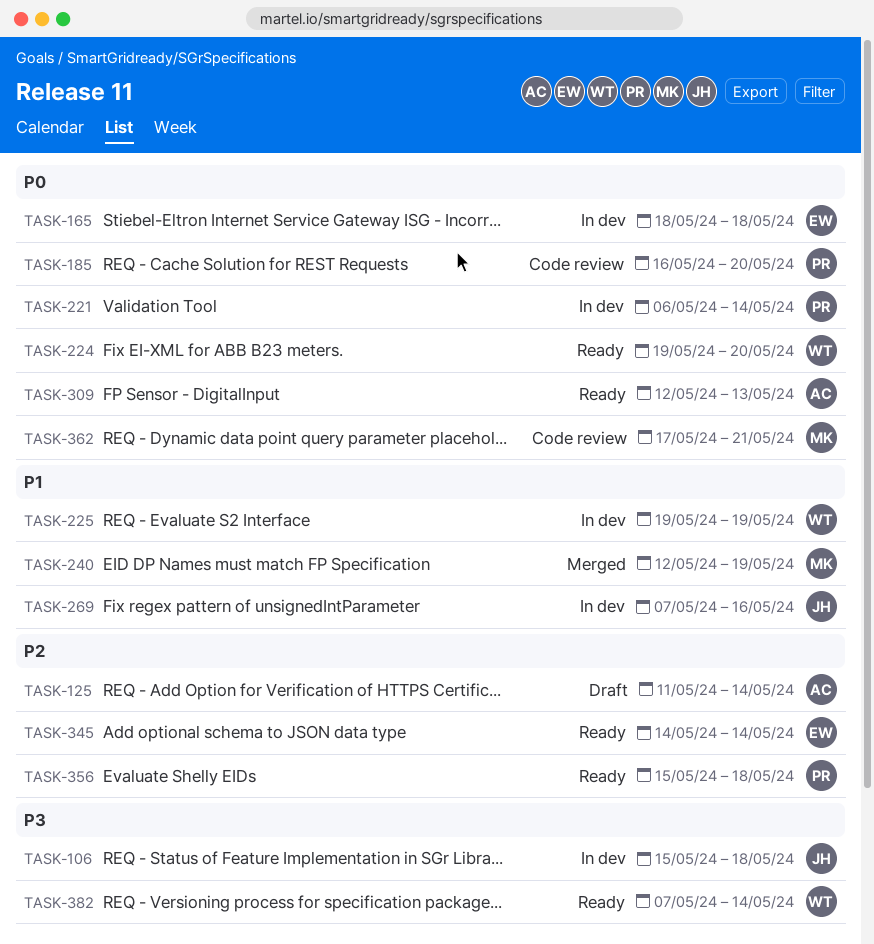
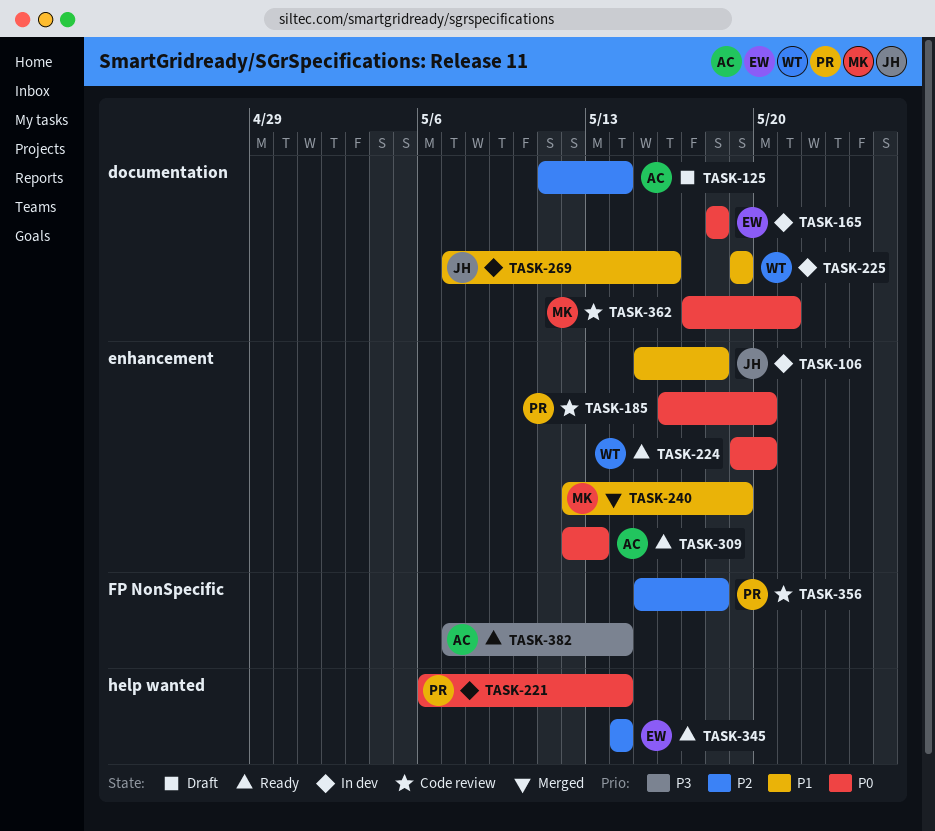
TASK-106, priority: P3 -> P1
TASK-356, status: Ready -> Code review
TASK-382, owner: WT -> AC

